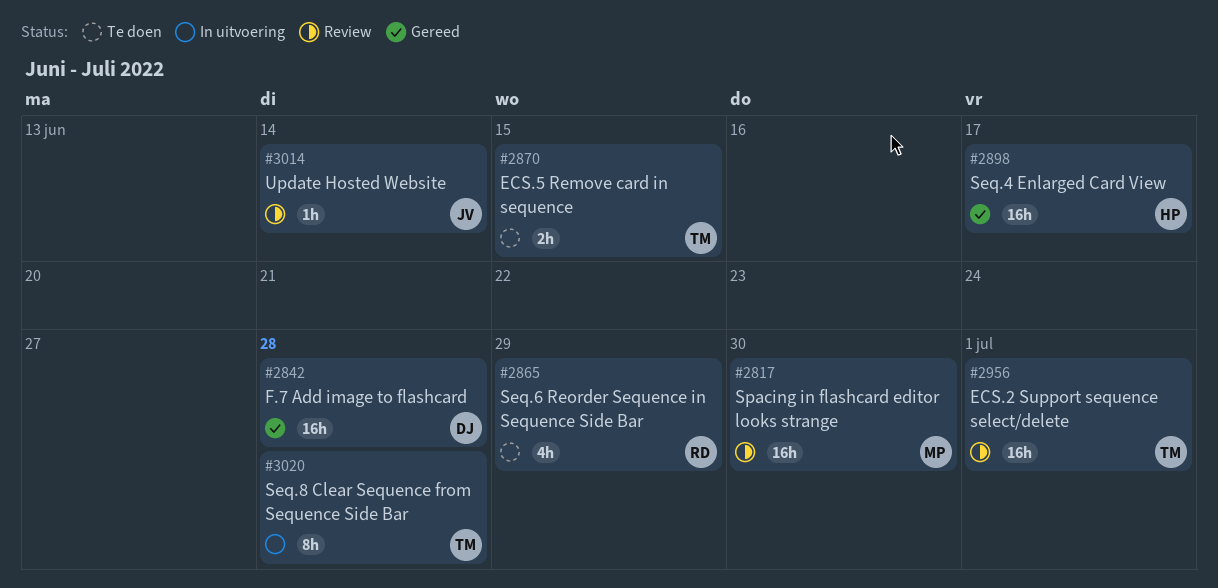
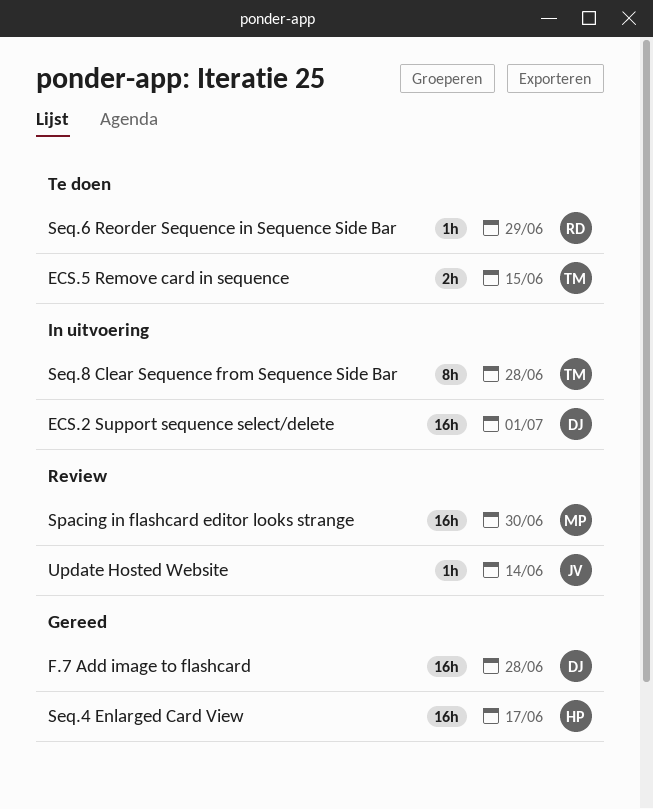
ECS.2 Support sequence select/delete, status: Review -> In uitvoering
ECS.2 Support sequence select/delete, owner: TM -> DJ
Seq.6 Reorder Sequence in Sequence Side Bar, estimate: 4h -> 1h

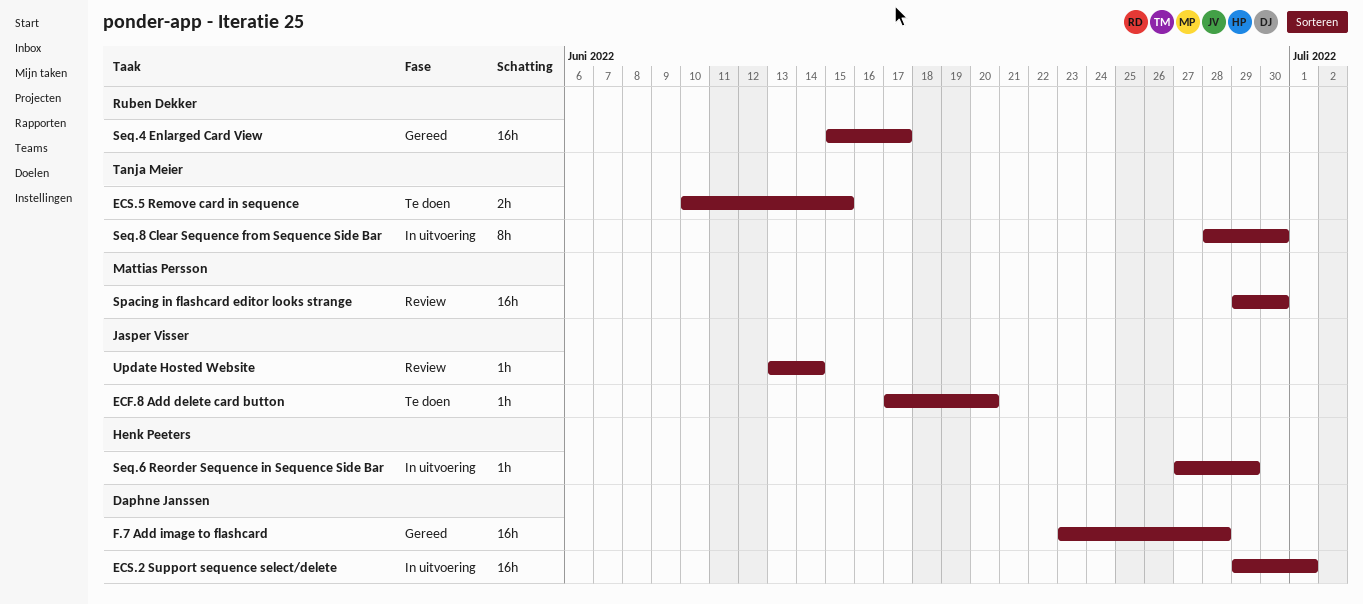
ECF.8 Add delete card button: none -> present
Seq.4 Enlarged Card View, owner: Henk Peeters -> Ruben Dekker
Seq.6 Reorder Sequence in Sequence Side Bar, status: Te doen -> In uitvoering
Seq.6 Reorder Sequence in Sequence Side Bar, owner: Ruben Dekker -> Henk Peeters
Seq.8 Clear Sequence from Sequence Side Bar, due: Jun 28 -> Jun 30

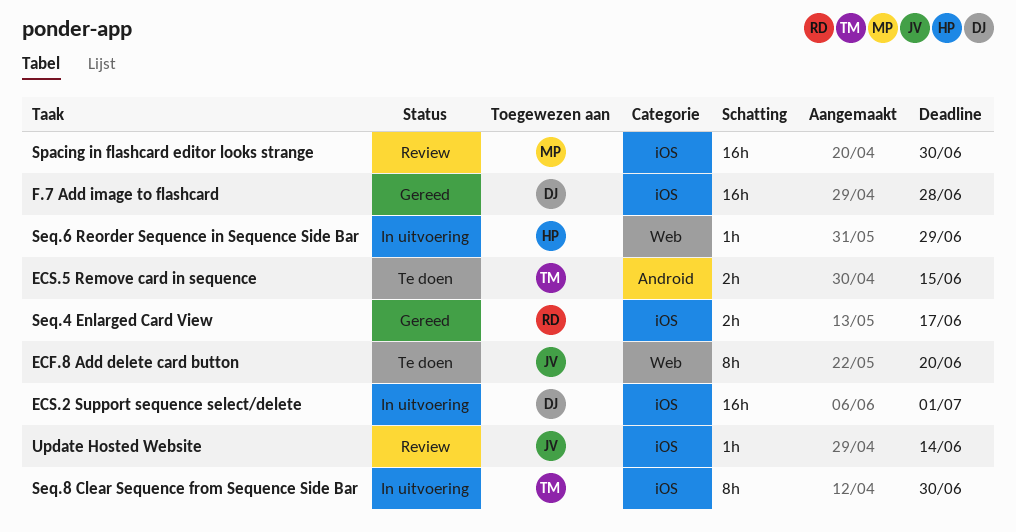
ECF.8 Add delete card button, estimate: 1h -> 8h
Seq.4 Enlarged Card View, estimate: 16h -> 2h

